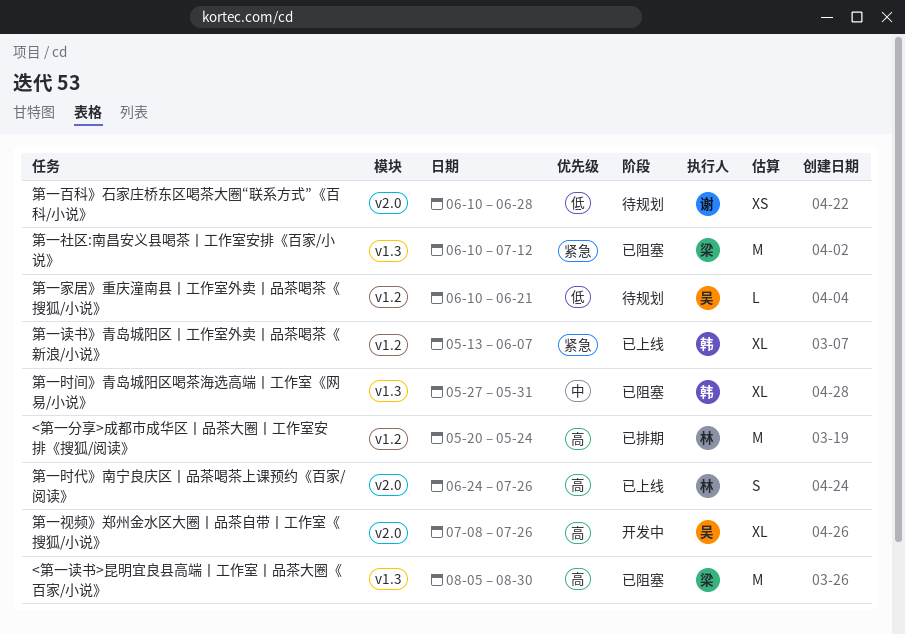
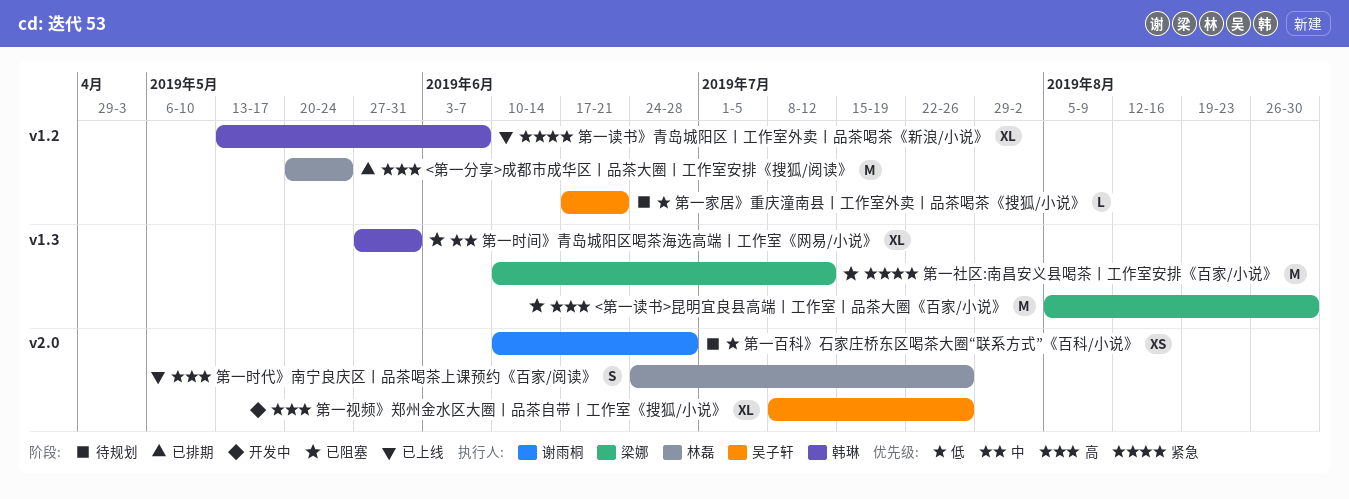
第一家居》重庆潼南县丨工作室外卖丨品茶喝茶《搜狐/小说》, start: Jun 10 -> Jun 17

